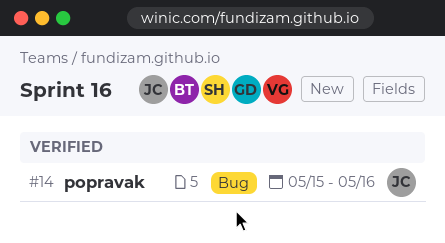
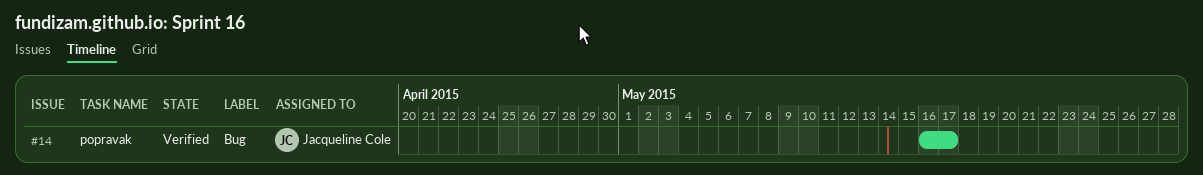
#14, start: May 15 -> May 16
#14, due: May 16 -> May 17

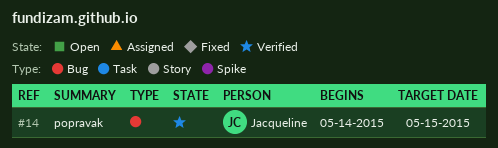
#14, start: May 16 -> May 14
#14, due: May 17 -> May 15

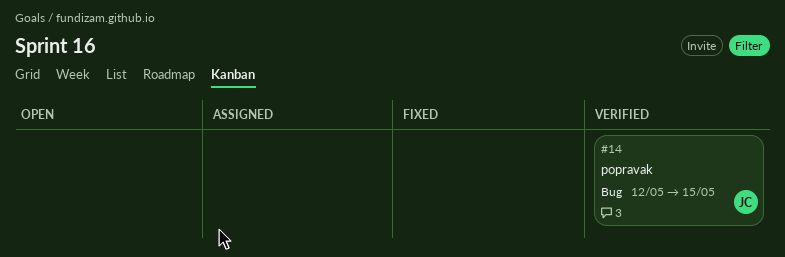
#14, start: May 14 -> May 12

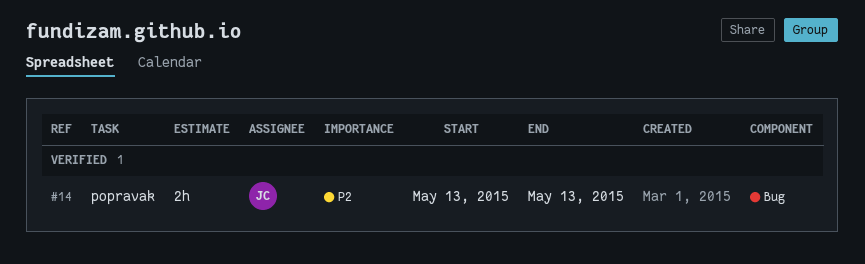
#14, start: May 12 -> May 13
#14, due: May 15 -> May 13

